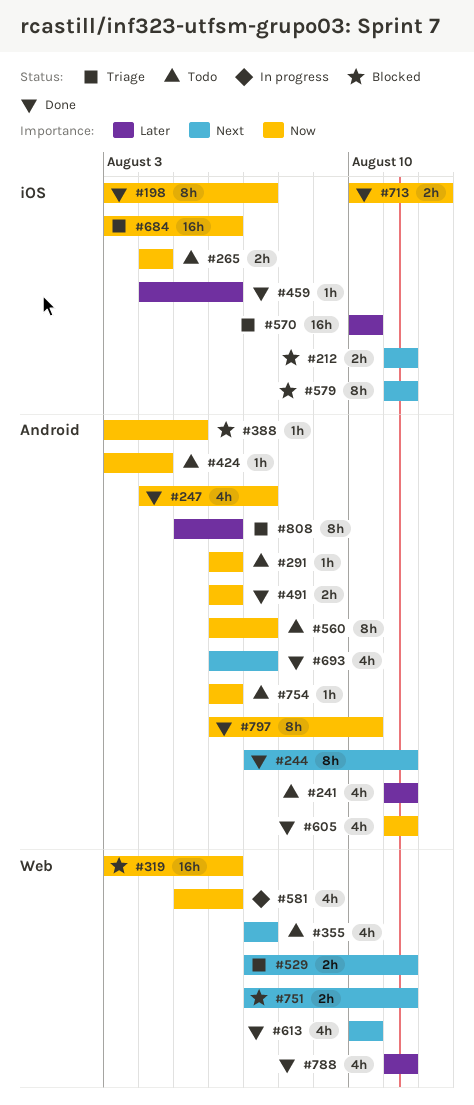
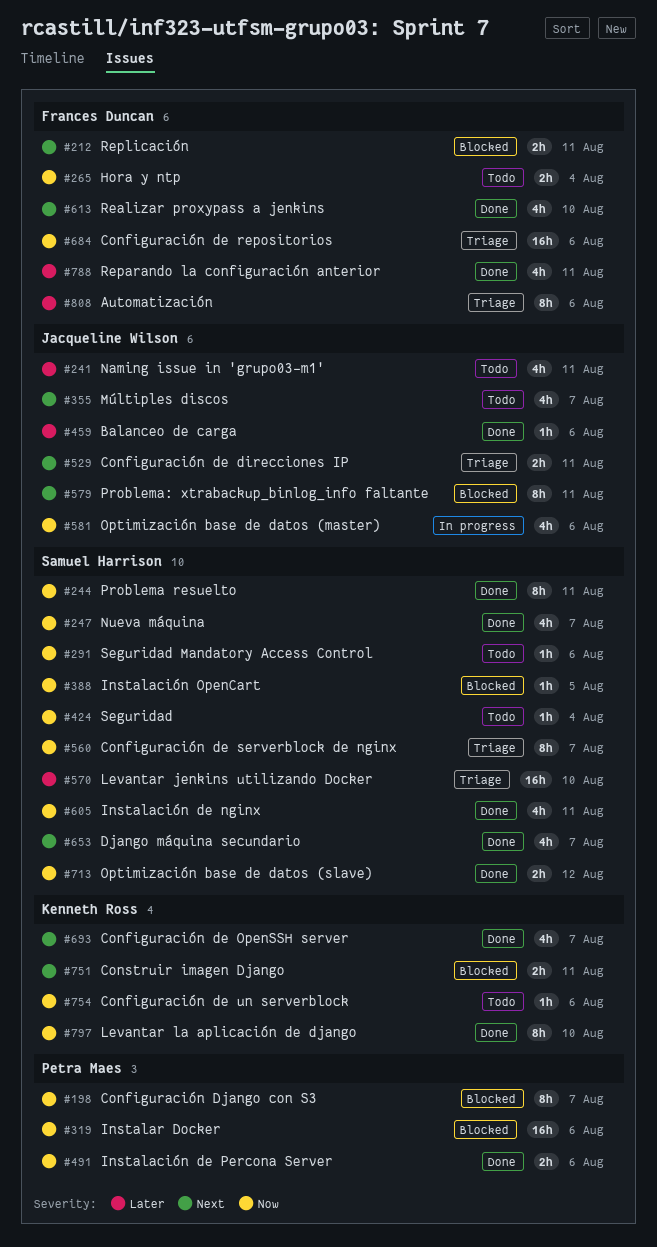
#198, status: Done -> Blocked
#244, priority: Next -> Now
#560, status: Todo -> Triage
#653: none -> present

